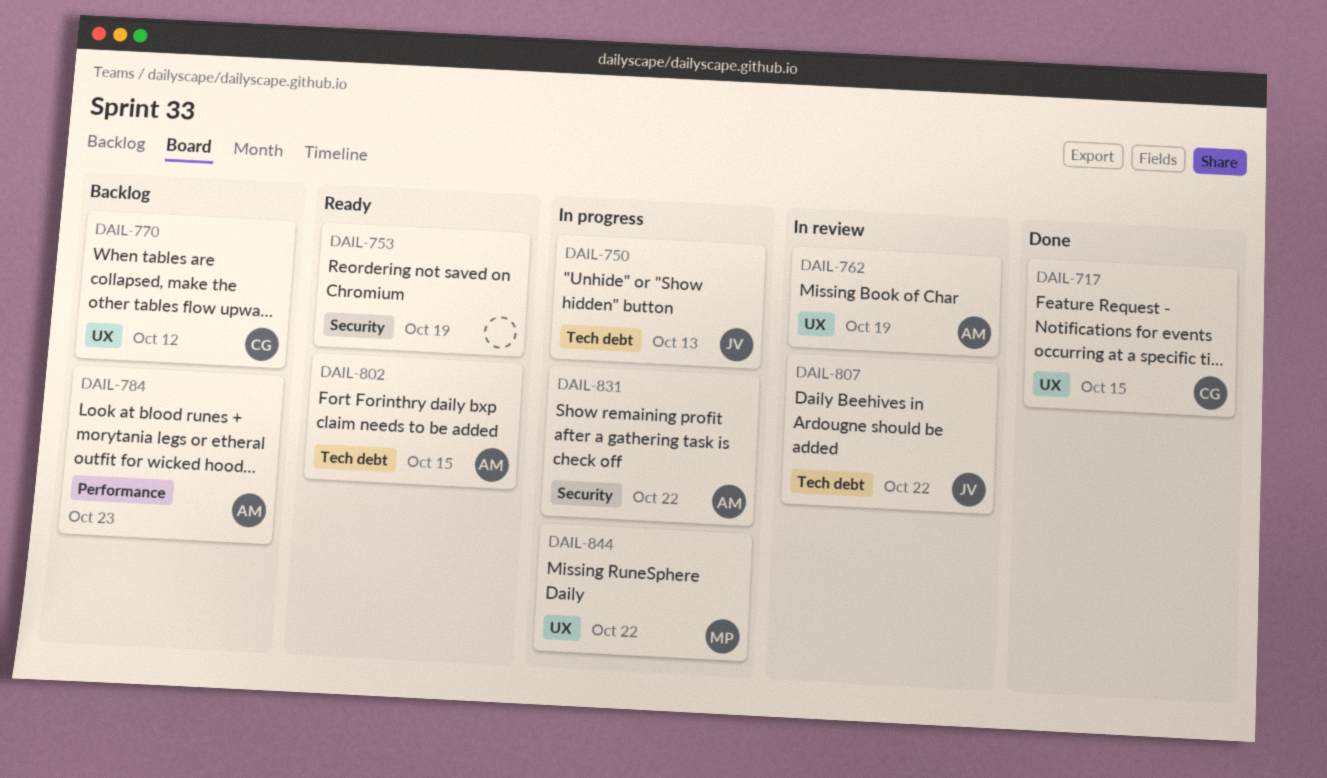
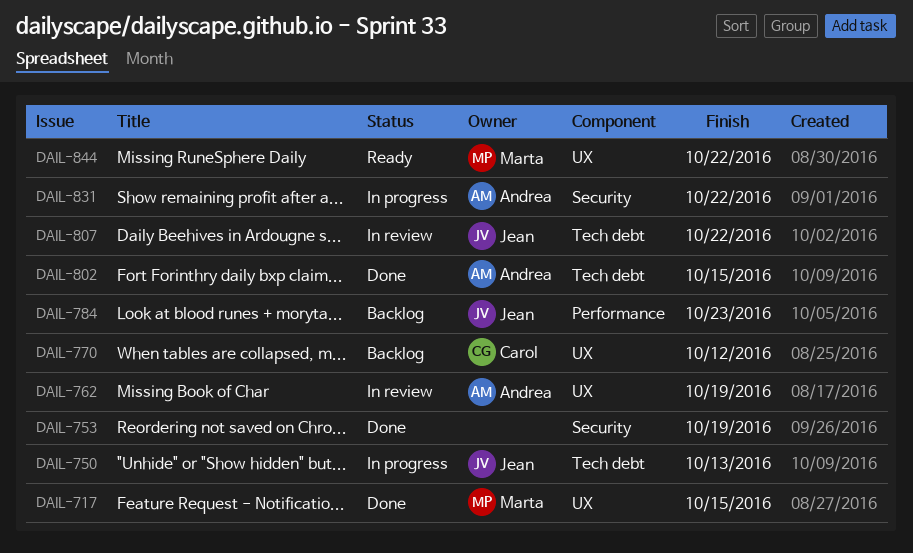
DAIL-717, owner: Carol -> Marta
DAIL-753, status: Ready -> Done
DAIL-784, owner: Andrea -> Jean
DAIL-802, status: Ready -> Done
DAIL-844, status: In progress -> Ready

